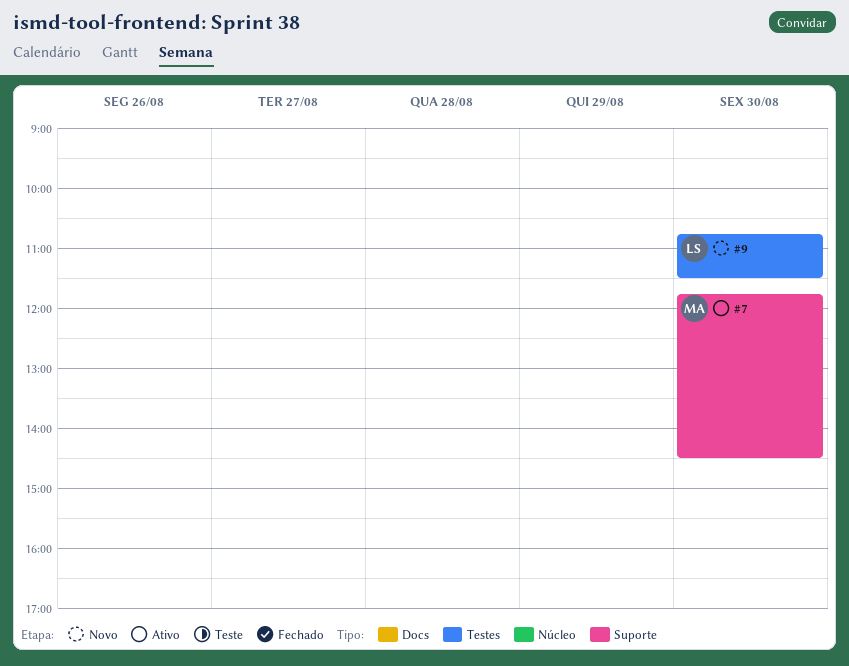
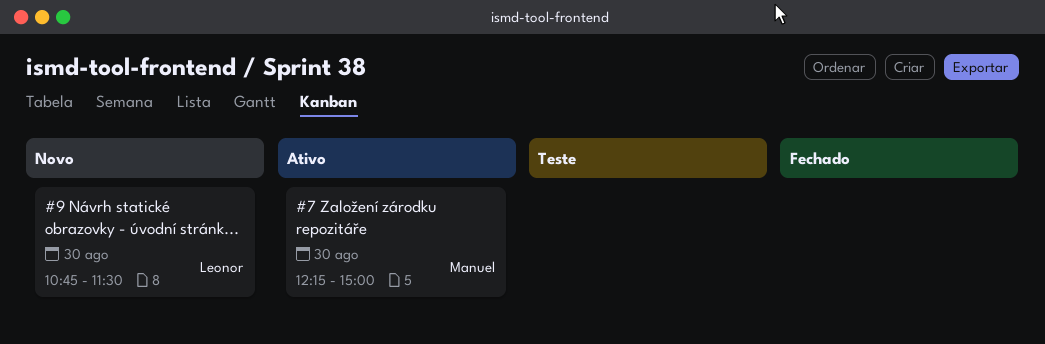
#7, begins: 11:45 -> 12:15
#7, ends: 14:30 -> 15:00

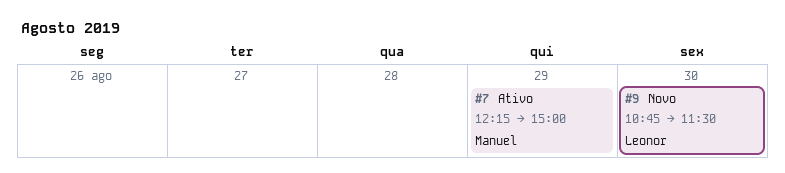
#7, day: Aug 30 -> Aug 29

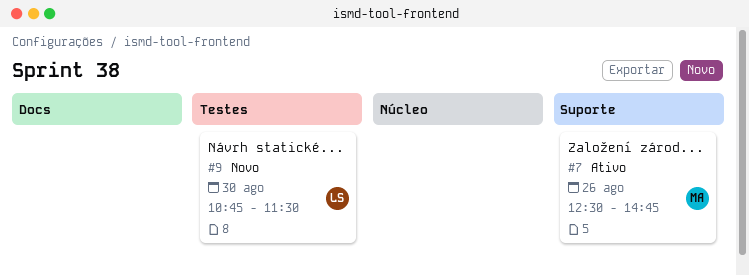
#7, day: Aug 29 -> Aug 26
#7, begins: 12:15 -> 12:30
#7, ends: 15:00 -> 14:45

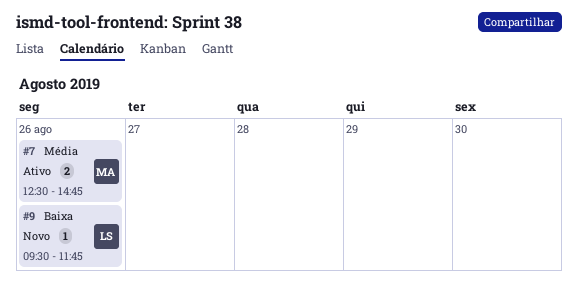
#9, day: Aug 30 -> Aug 26
#9, begins: 10:45 -> 09:30
#9, ends: 11:30 -> 11:45

